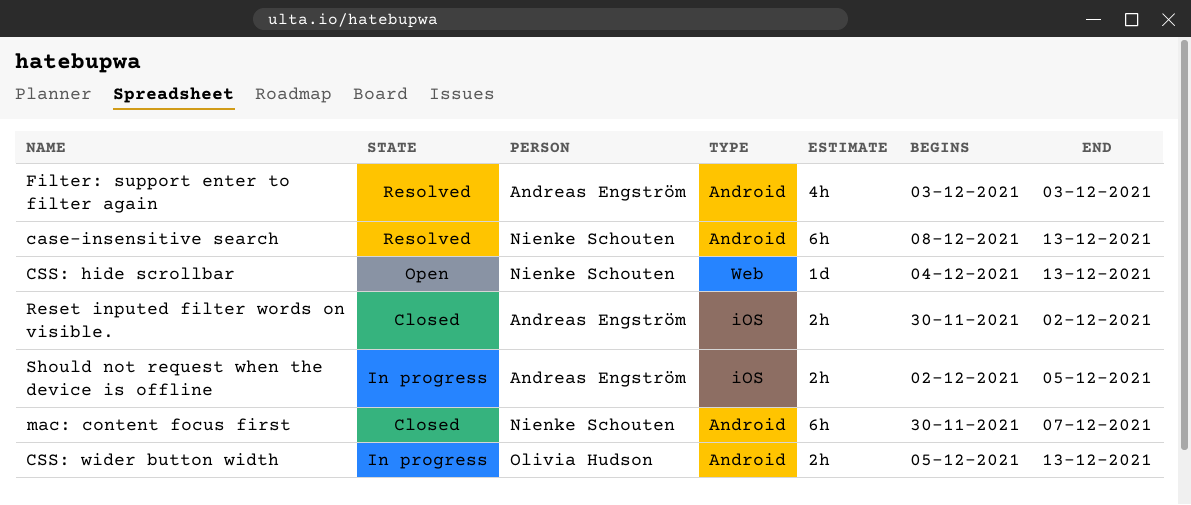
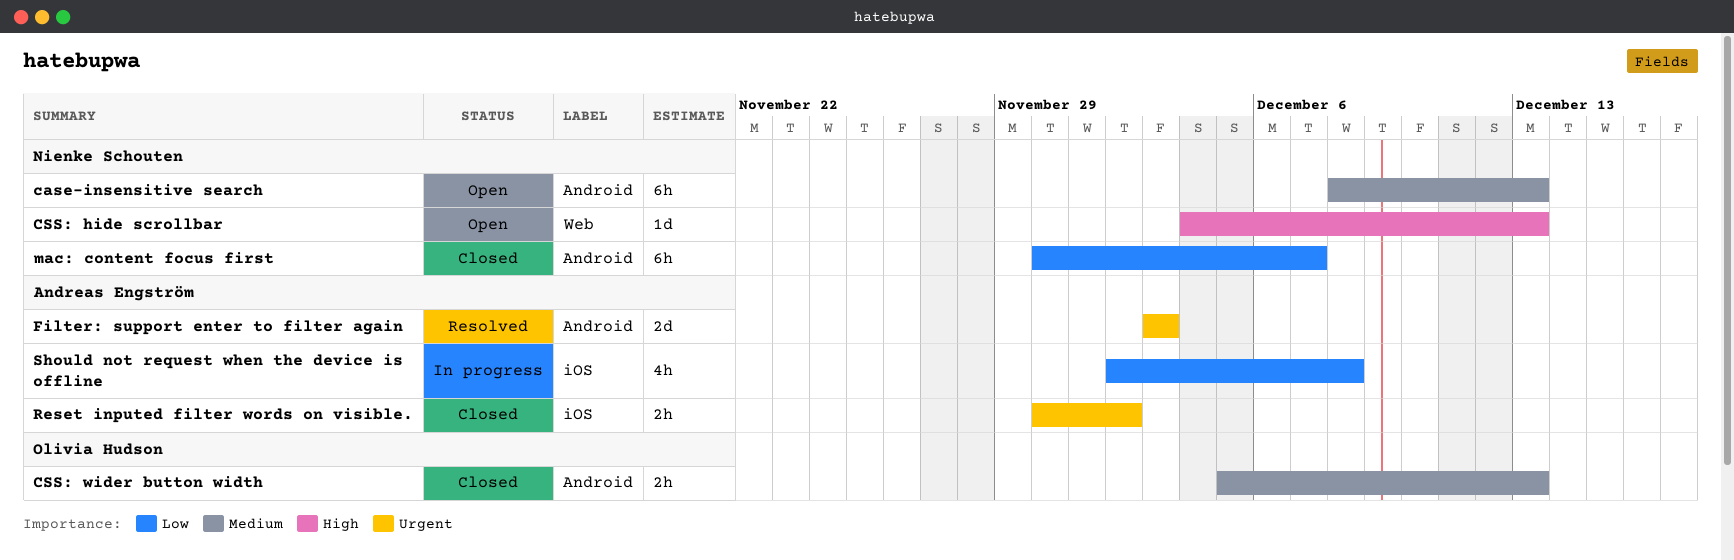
case-insensitive search, status: Resolved -> Open
CSS: wider button width, status: In progress -> Closed
Filter: support enter to filter again, estimate: 4h -> 2d
Should not request when the device is offline, estimate: 2h -> 4h
Should not request when the device is offline, due: Dec 5 -> Dec 8

